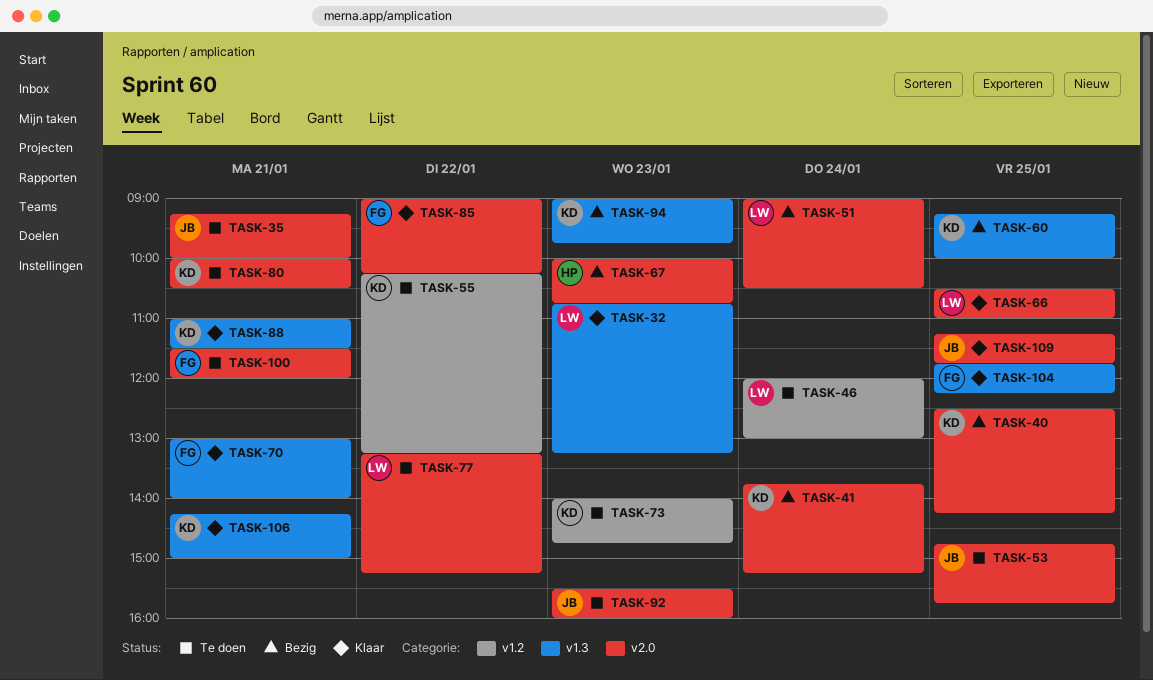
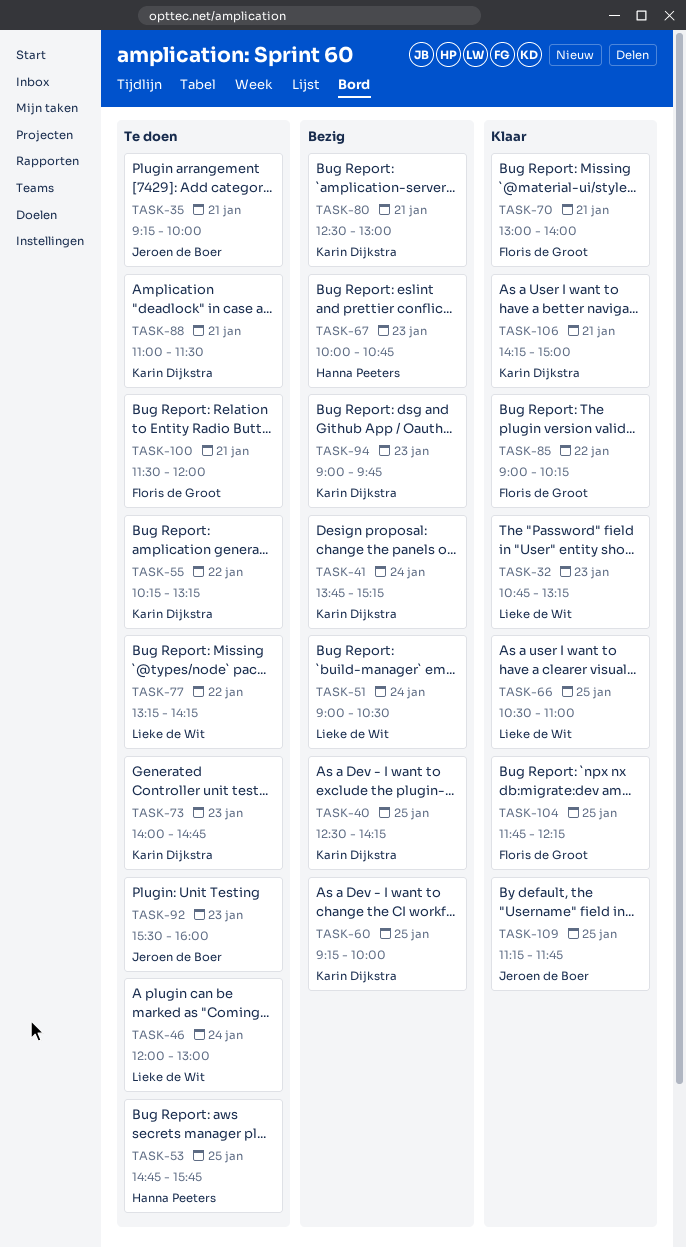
TASK-53, owner: Jeroen de Boer -> Hanna Peeters
TASK-77, ends: 15:15 -> 14:15
TASK-80, status: Te doen -> Bezig
TASK-80, begins: 10:00 -> 12:30
TASK-80, ends: 10:30 -> 13:00
TASK-88, status: Klaar -> Te doen

